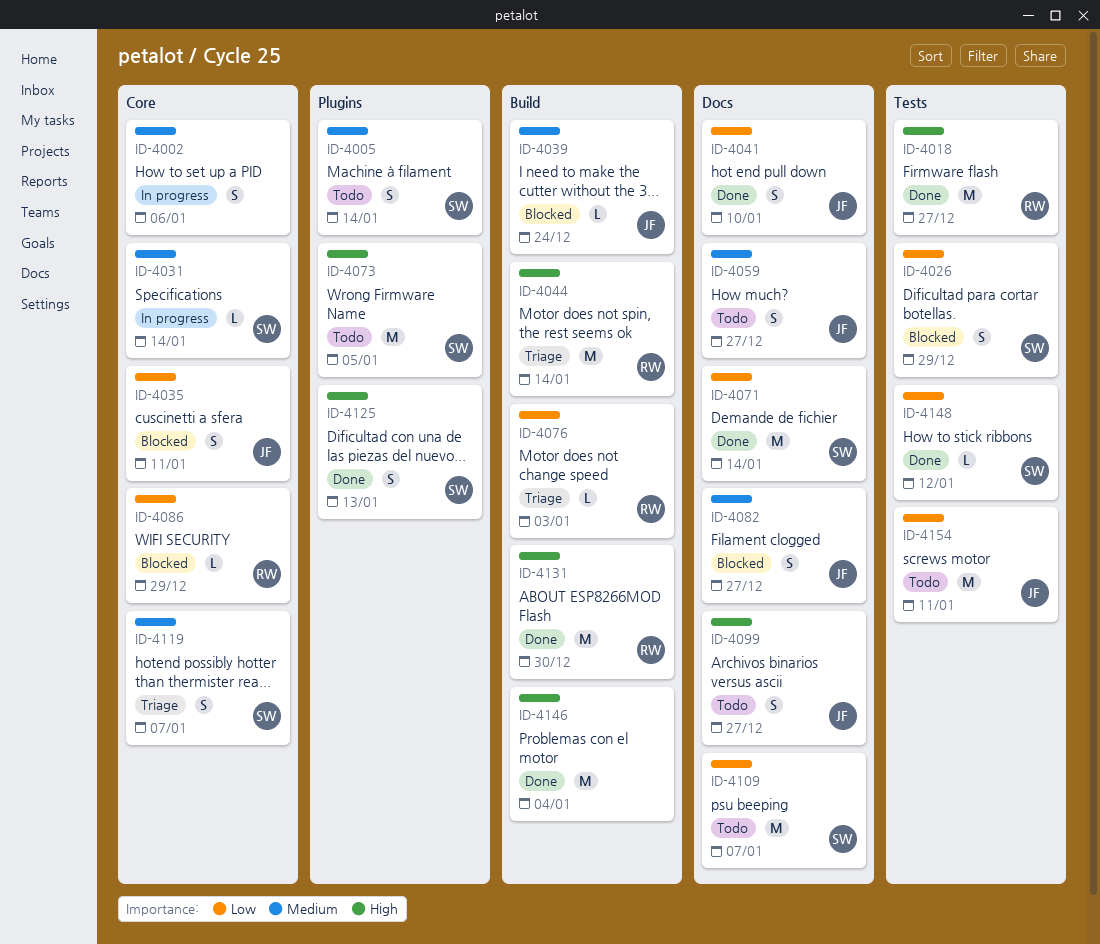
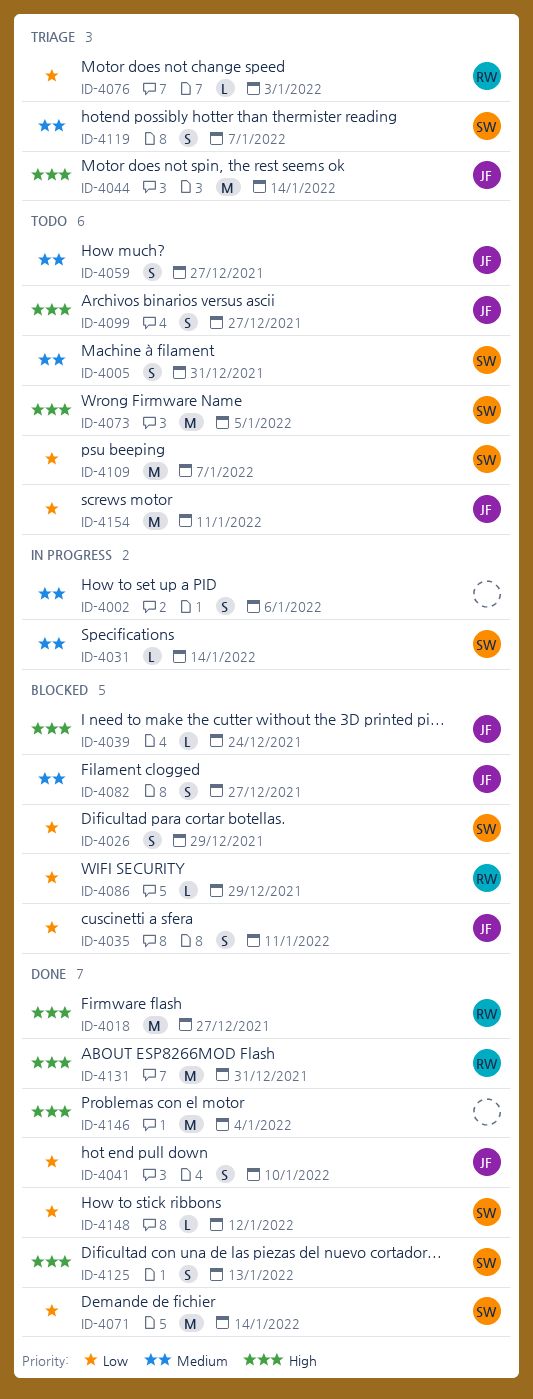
ID-4005, due: Jan 14 -> Dec 31
ID-4039, priority: Medium -> High
ID-4044, owner: RW -> JF
ID-4131, due: Dec 30 -> Dec 31

